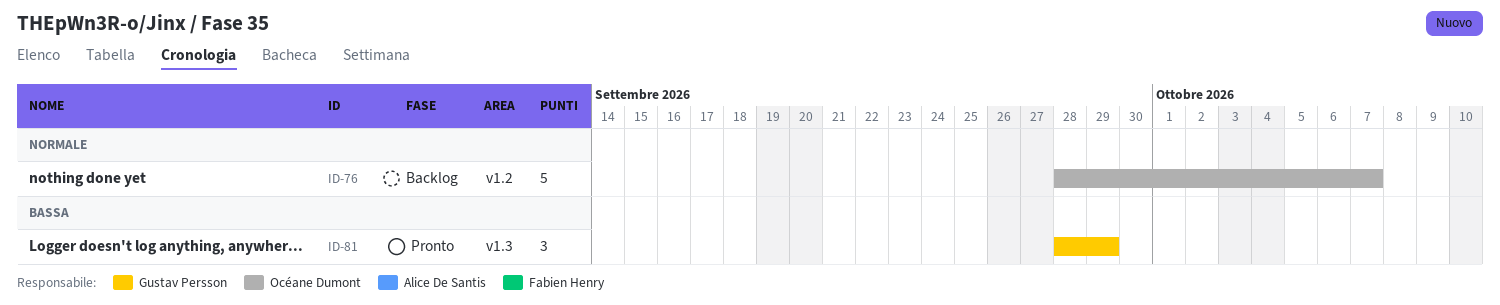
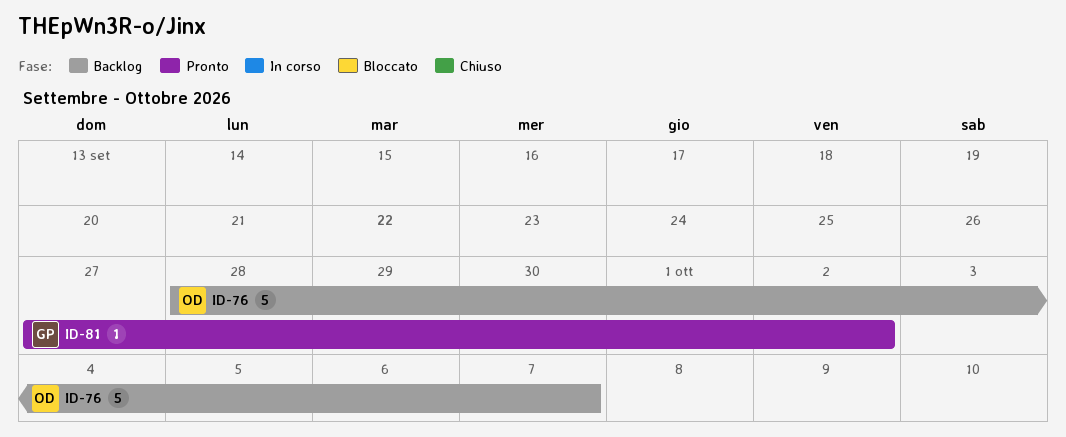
ID-81, estimate: 3 -> 1
ID-81, start: Sep 28 -> Sep 27
ID-81, due: Sep 29 -> Oct 2

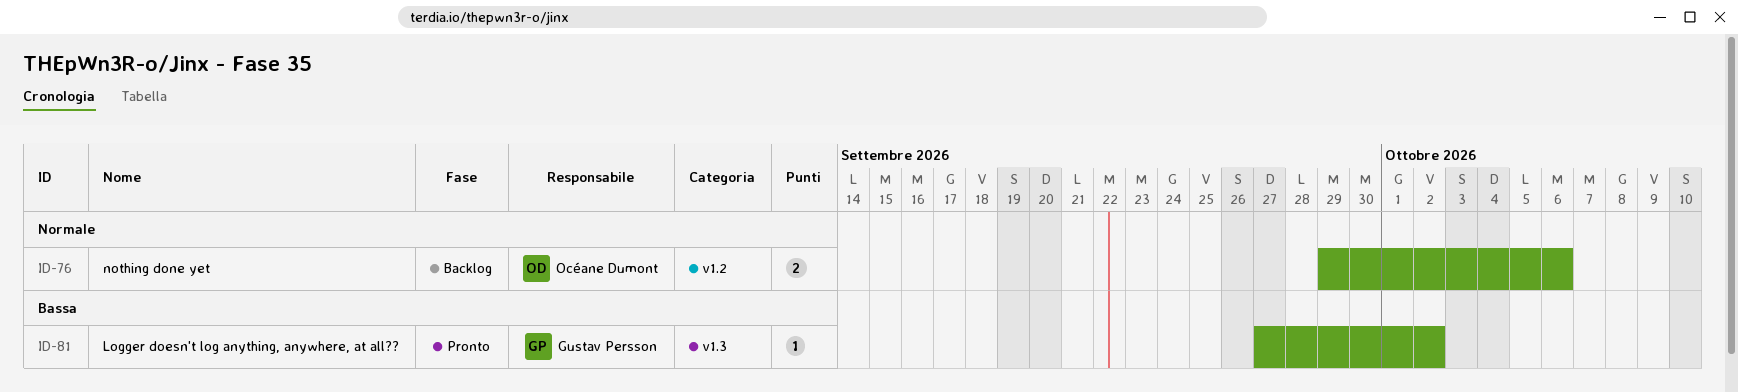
ID-76, estimate: 5 -> 2
ID-76, start: Sep 28 -> Sep 29
ID-76, due: Oct 7 -> Oct 6

